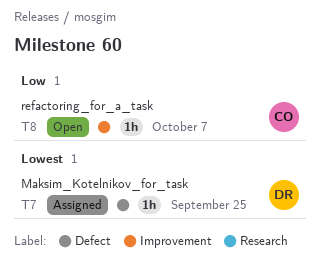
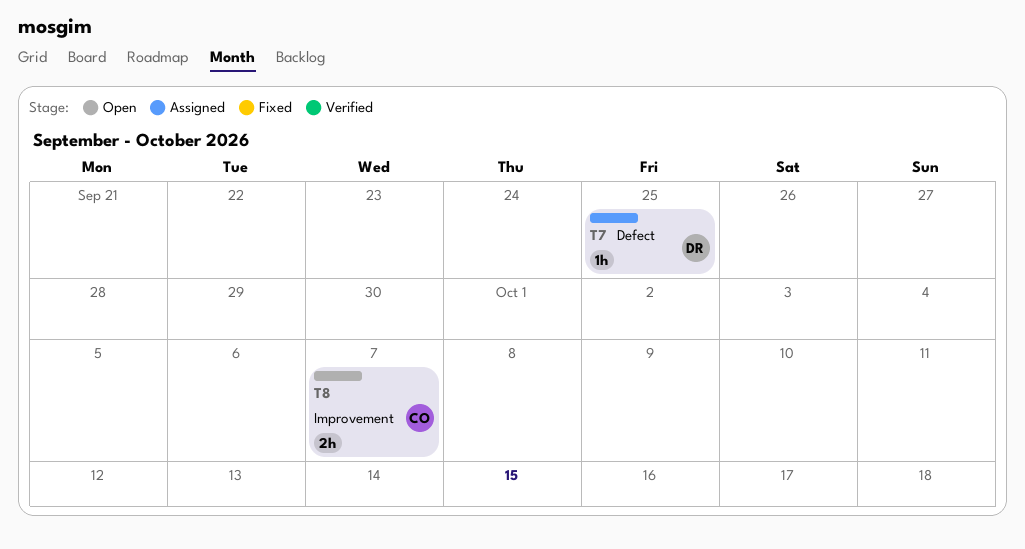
T8, estimate: 1h -> 2h

